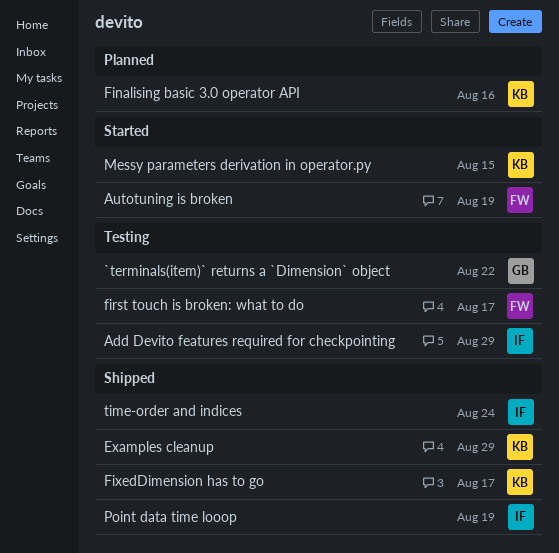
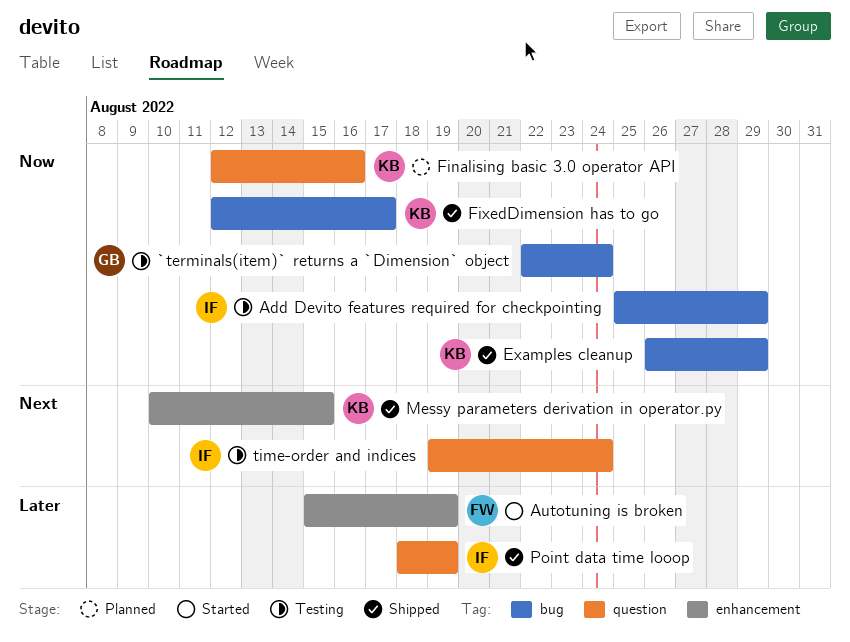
`terminals(item)` returns a `Dimension` object, due: Aug 22 -> Aug 24
first touch is broken: what to do: present -> none
Messy parameters derivation in operator.py, status: Started -> Shipped
time-order and indices, status: Shipped -> Testing

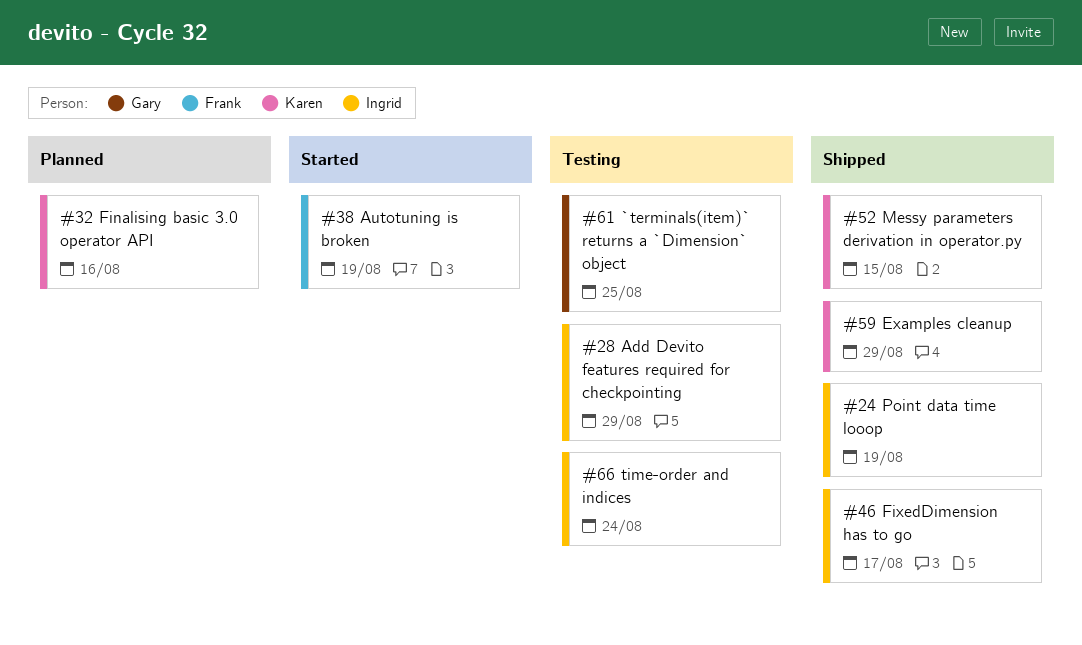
`terminals(item)` returns a `Dimension` object, due: Aug 24 -> Aug 25
FixedDimension has to go, owner: Karen -> Ingrid

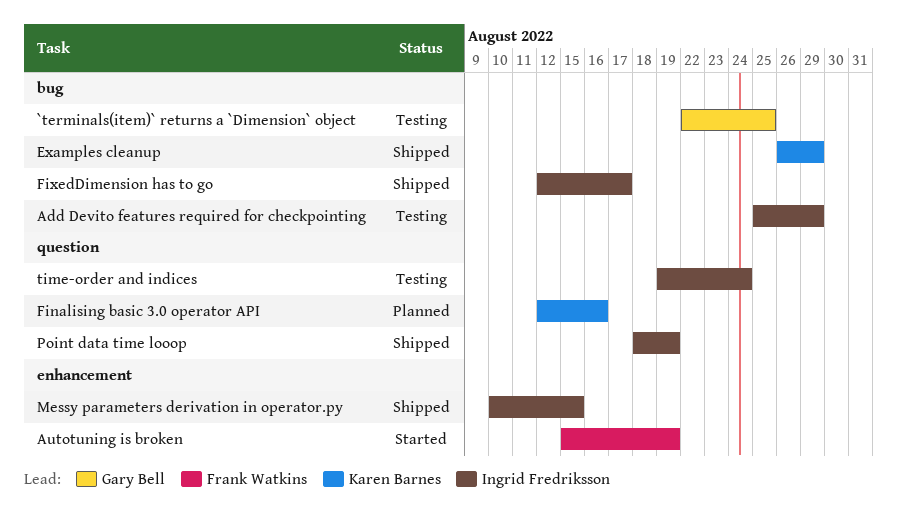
Messy parameters derivation in operator.py, owner: Karen Barnes -> Ingrid Fredriksson

